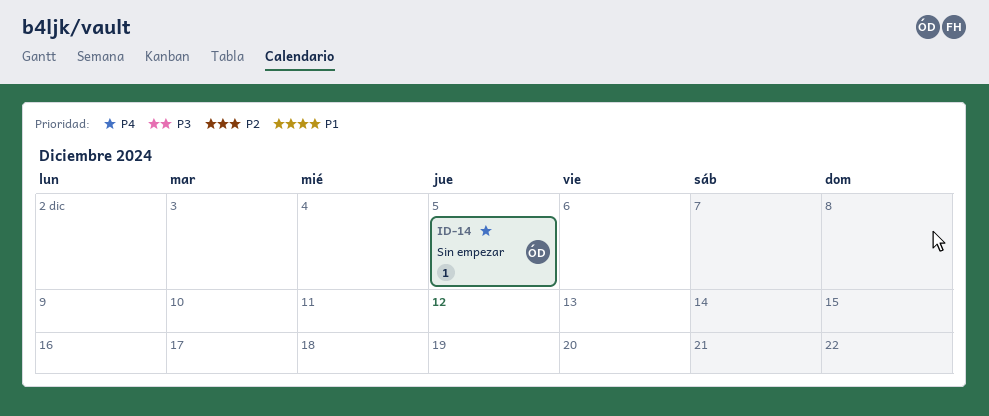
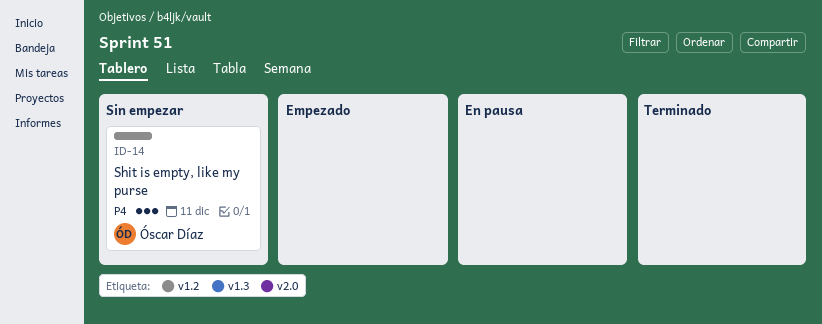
ID-14, estimate: 1 -> 3
ID-14, due: Dec 5 -> Dec 11

